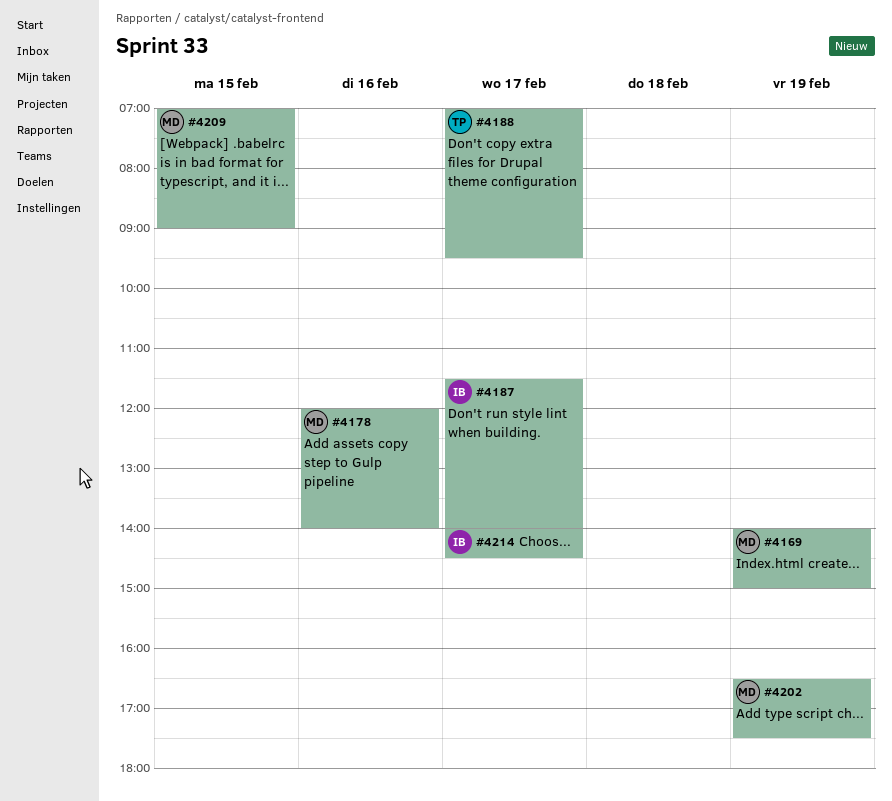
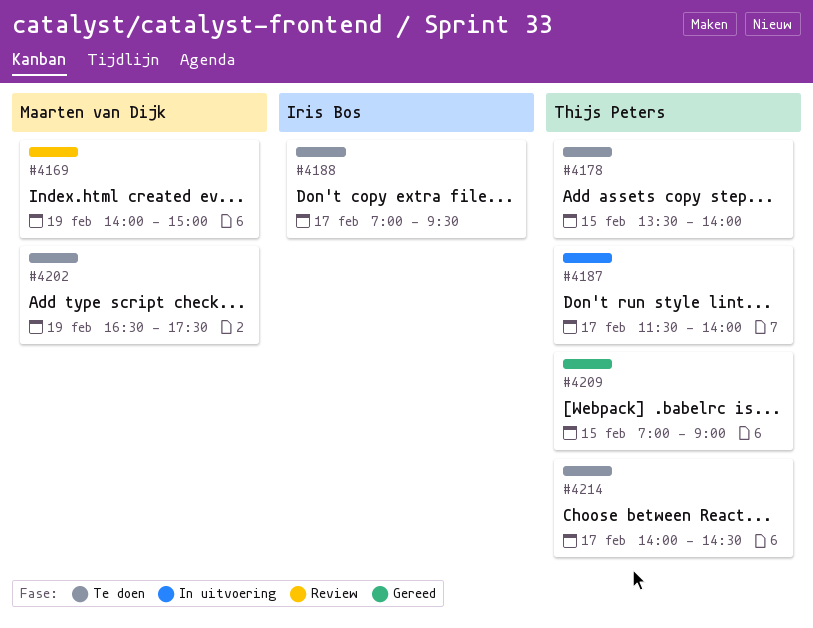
#4178, owner: Maarten van Dijk -> Thijs Peters
#4178, day: Feb 16 -> Feb 15
#4178, begins: 12:00 -> 13:30
#4187, owner: Iris Bos -> Thijs Peters
#4188, owner: Thijs Peters -> Iris Bos
#4209, owner: Maarten van Dijk -> Thijs Peters
#4214, owner: Iris Bos -> Thijs Peters

